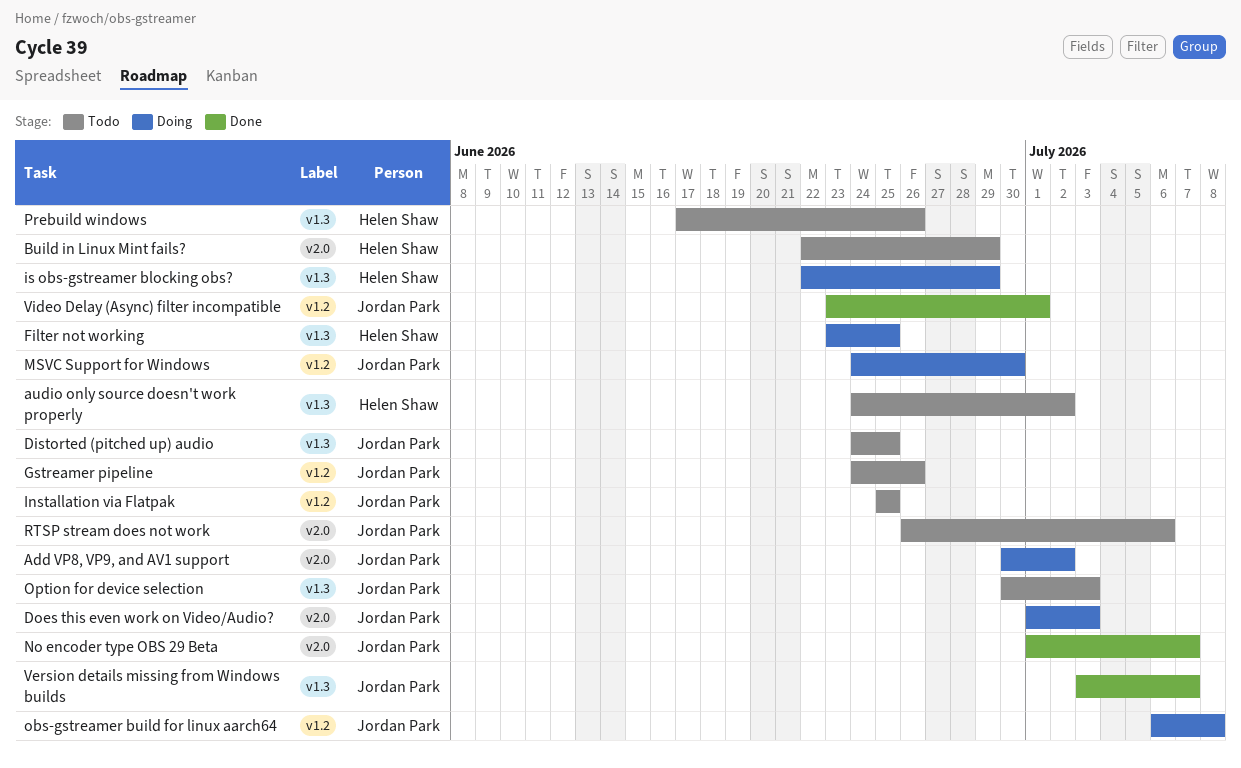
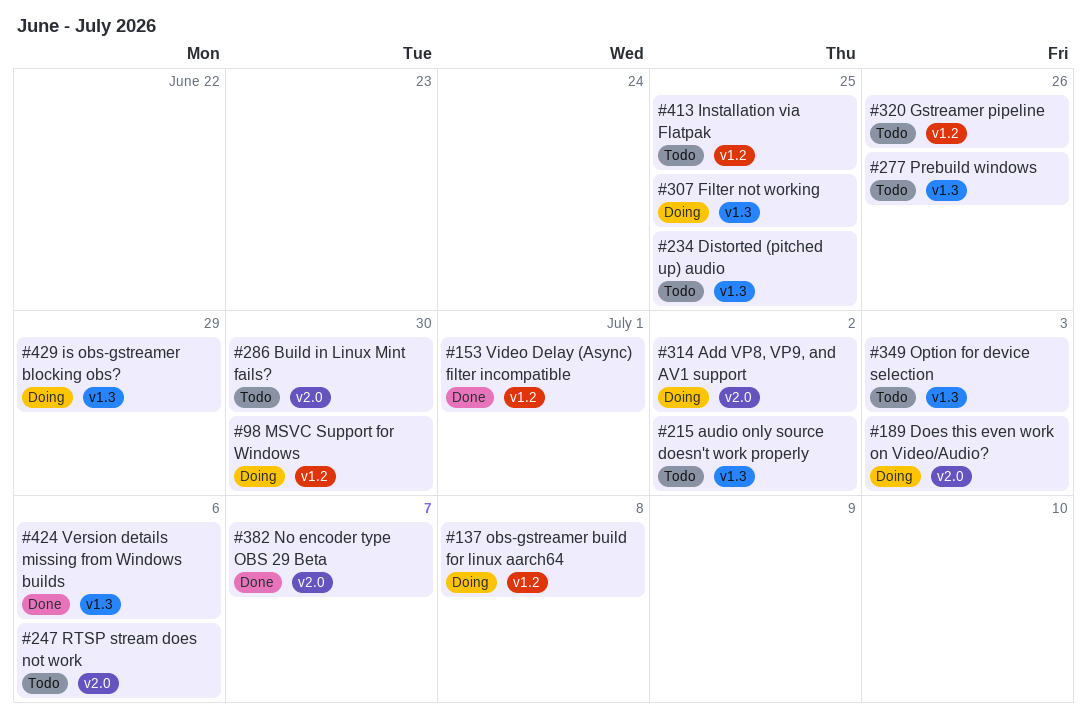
Build in Linux Mint fails?, due: Jun 29 -> Jun 30
Version details missing from Windows builds, due: Jul 7 -> Jul 6

